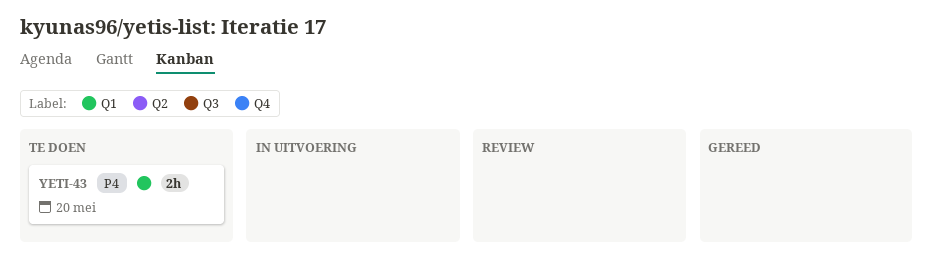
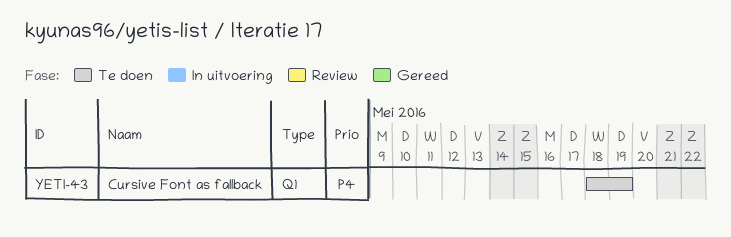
YETI-43, due: May 20 -> May 19

